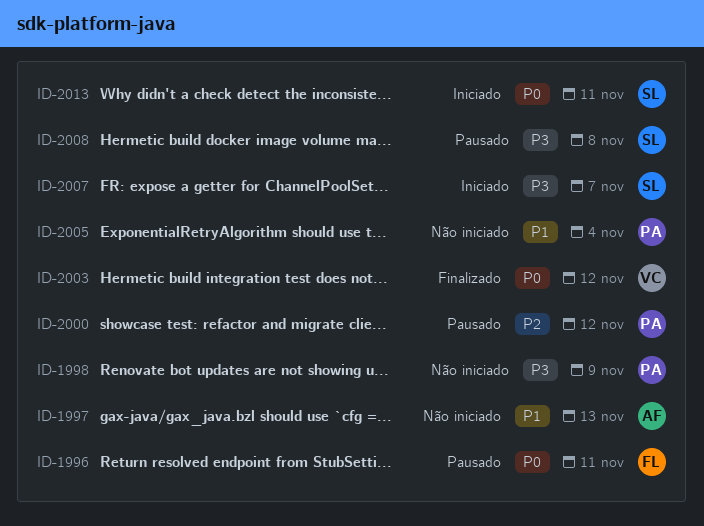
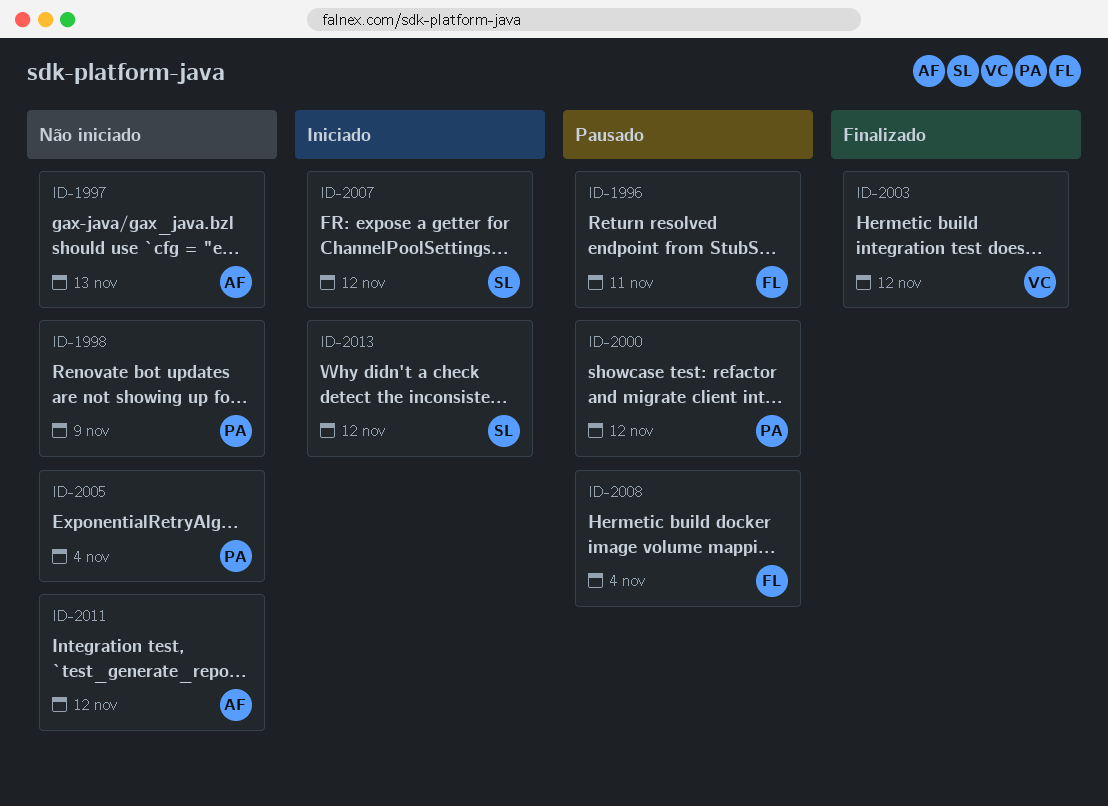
ID-2007, due: Nov 7 -> Nov 12
ID-2008, owner: SL -> FL
ID-2008, due: Nov 8 -> Nov 4
ID-2011: none -> present
ID-2013, due: Nov 11 -> Nov 12

